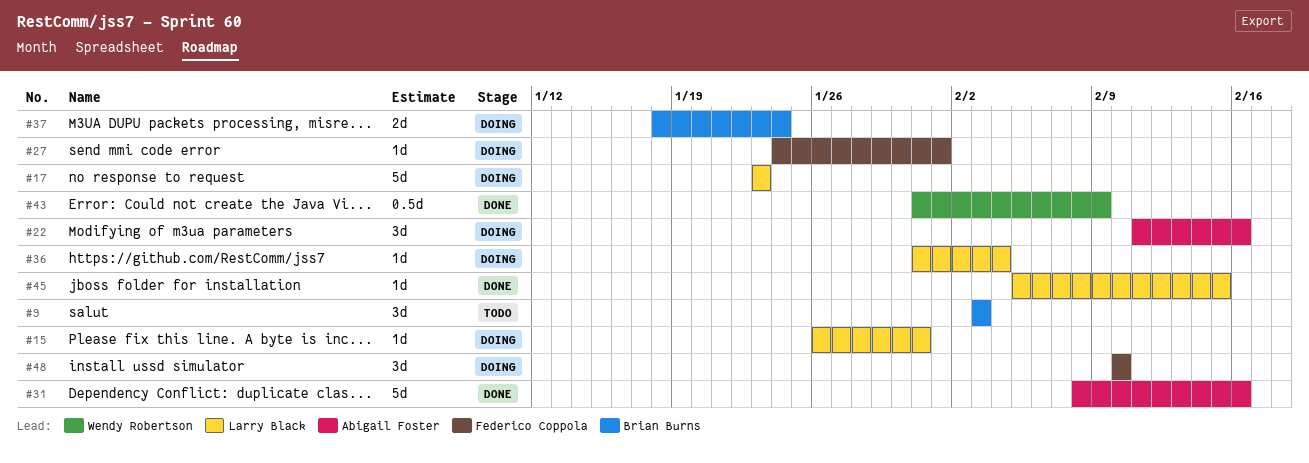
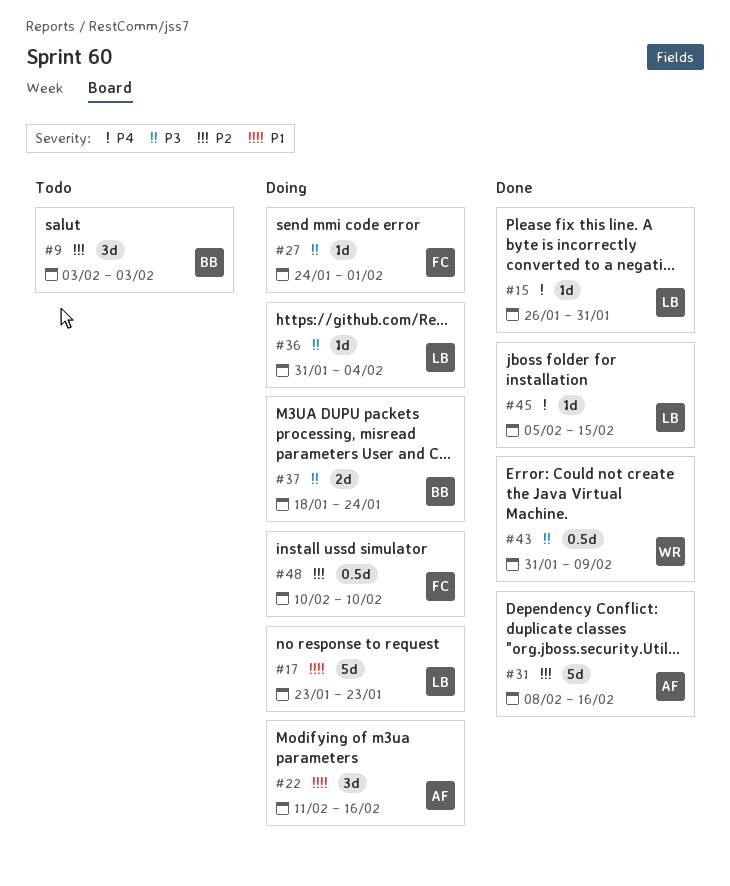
#15, status: Doing -> Done
#48, estimate: 3d -> 0.5d

